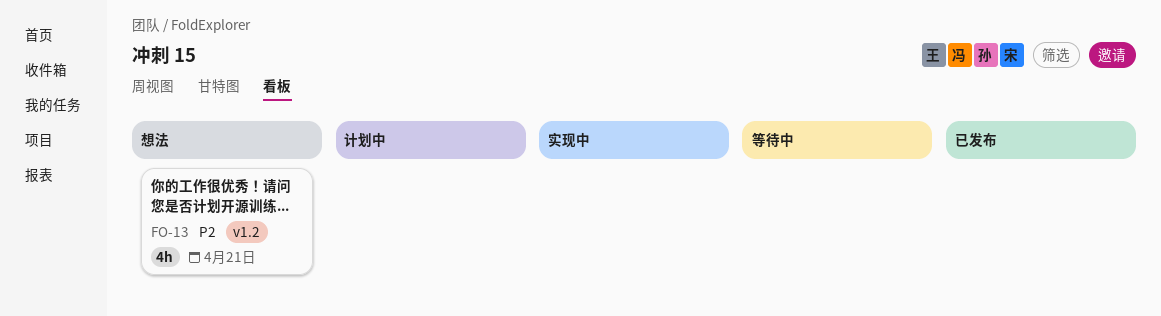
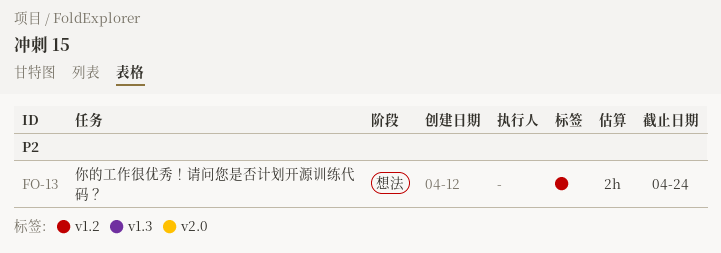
FO-13, estimate: 4h -> 2h
FO-13, due: Apr 21 -> Apr 24

